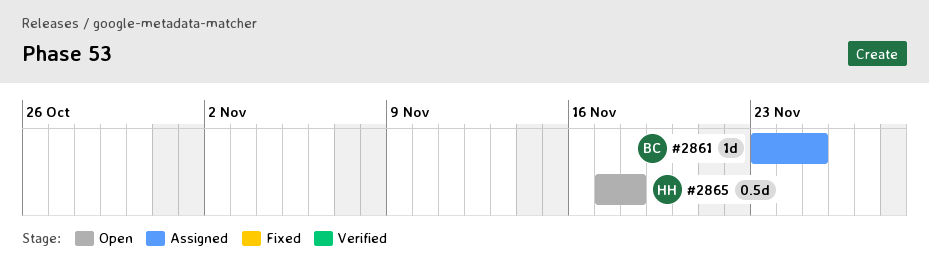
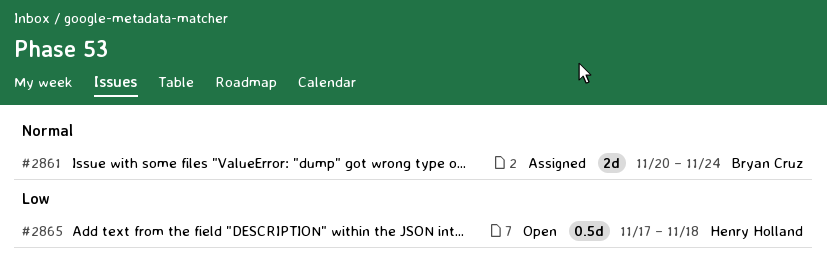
#2861, estimate: 1d -> 2d
#2861, start: Nov 23 -> Nov 20
#2861, due: Nov 25 -> Nov 24

